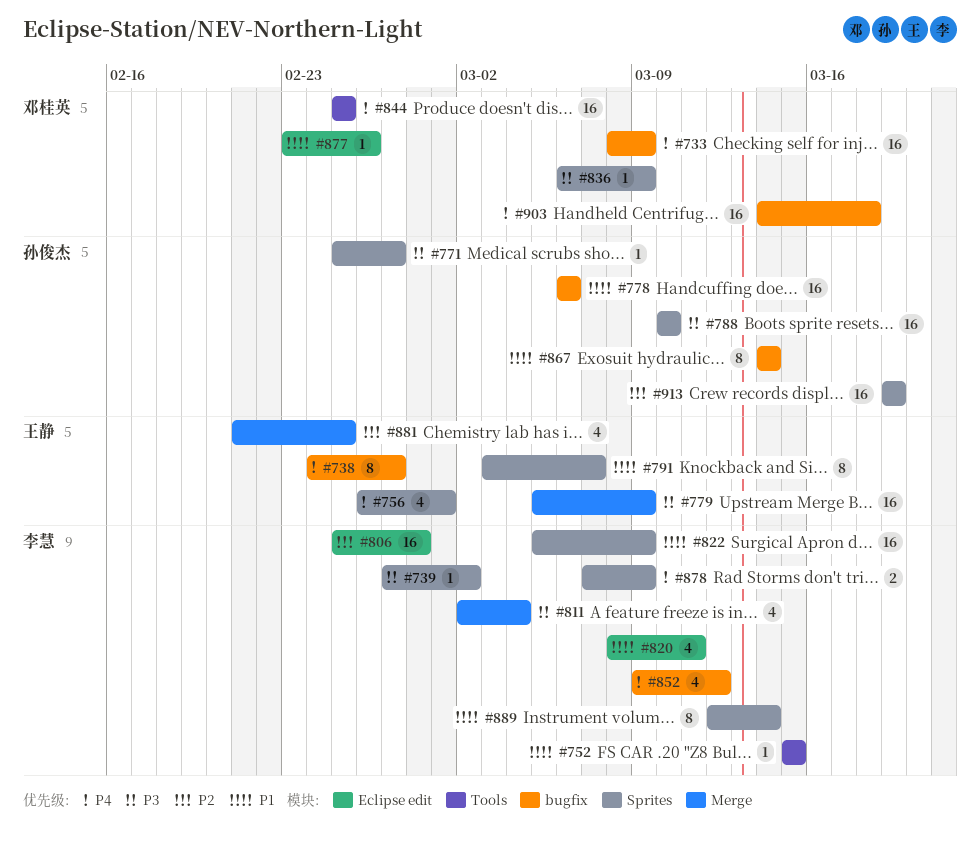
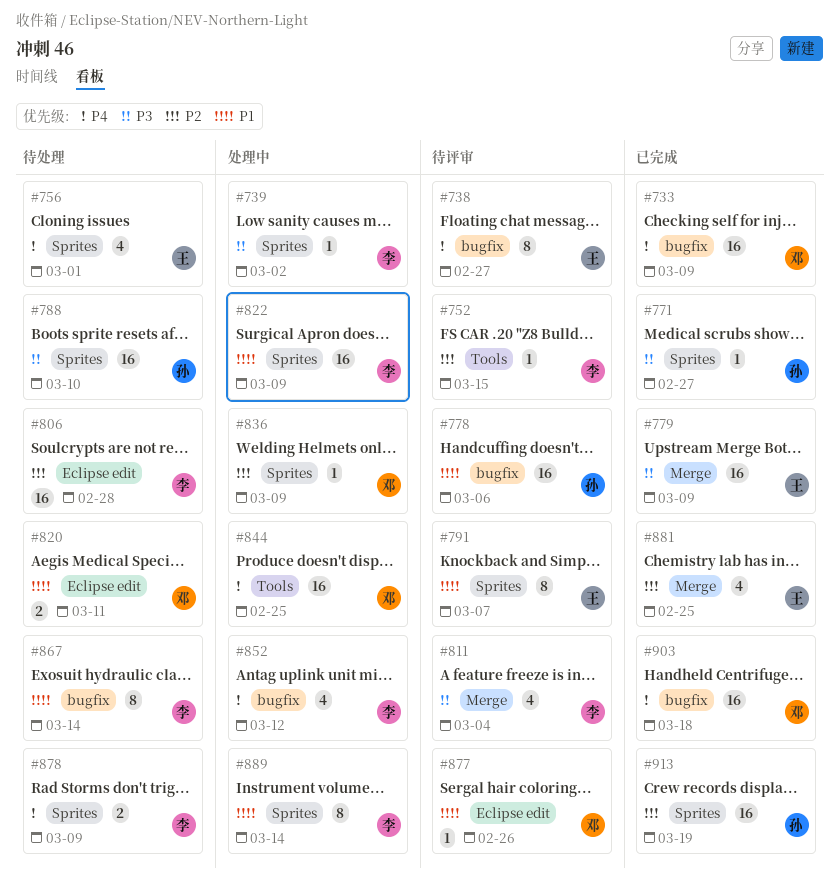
#752, priority: P1 -> P2
#820, owner: 李慧 -> 邓桂英
#820, estimate: 4 -> 2
#836, priority: P3 -> P2
#867, owner: 孙俊杰 -> 李慧

